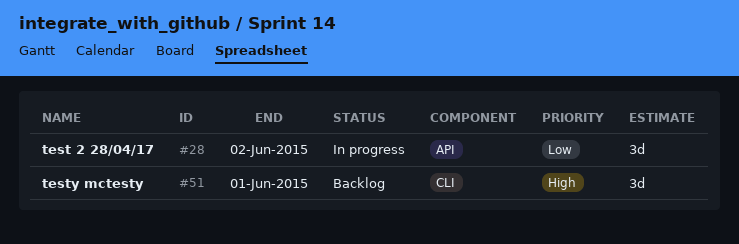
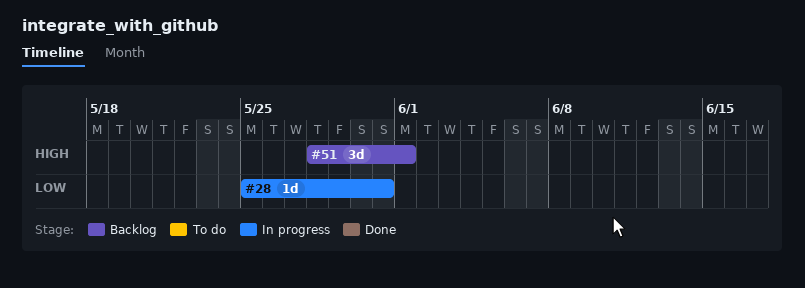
#28, estimate: 3d -> 1d
#28, due: Jun 2 -> May 31

